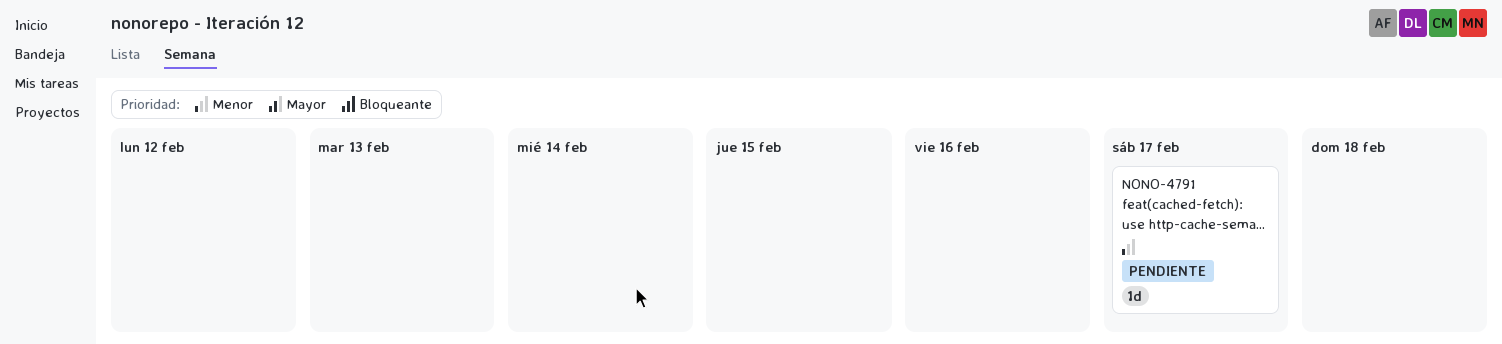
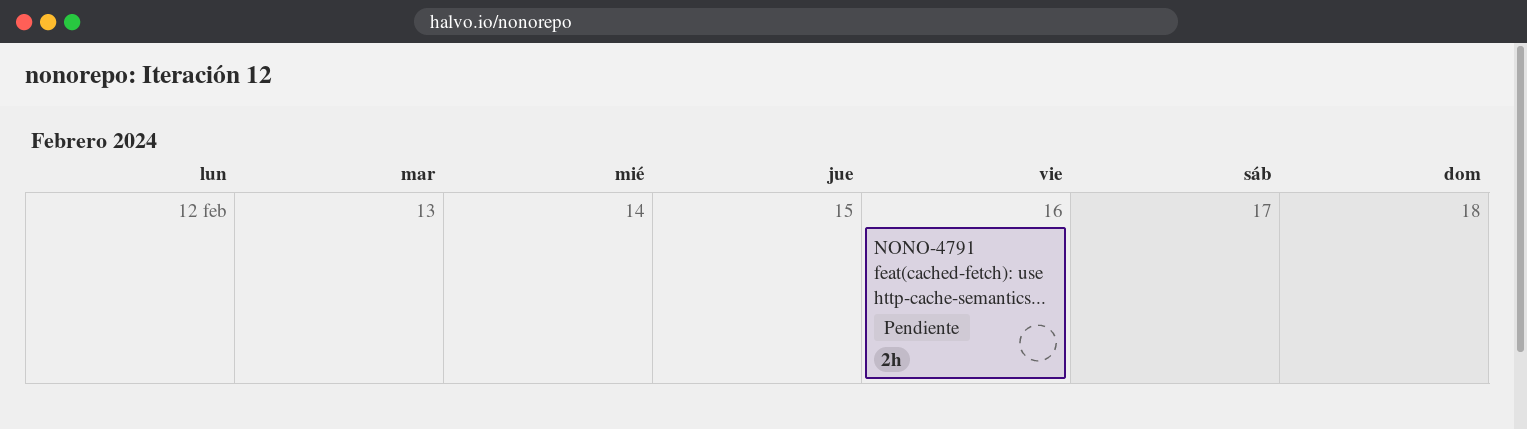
NONO-4791, estimate: 1d -> 2h
NONO-4791, due: Feb 17 -> Feb 16

